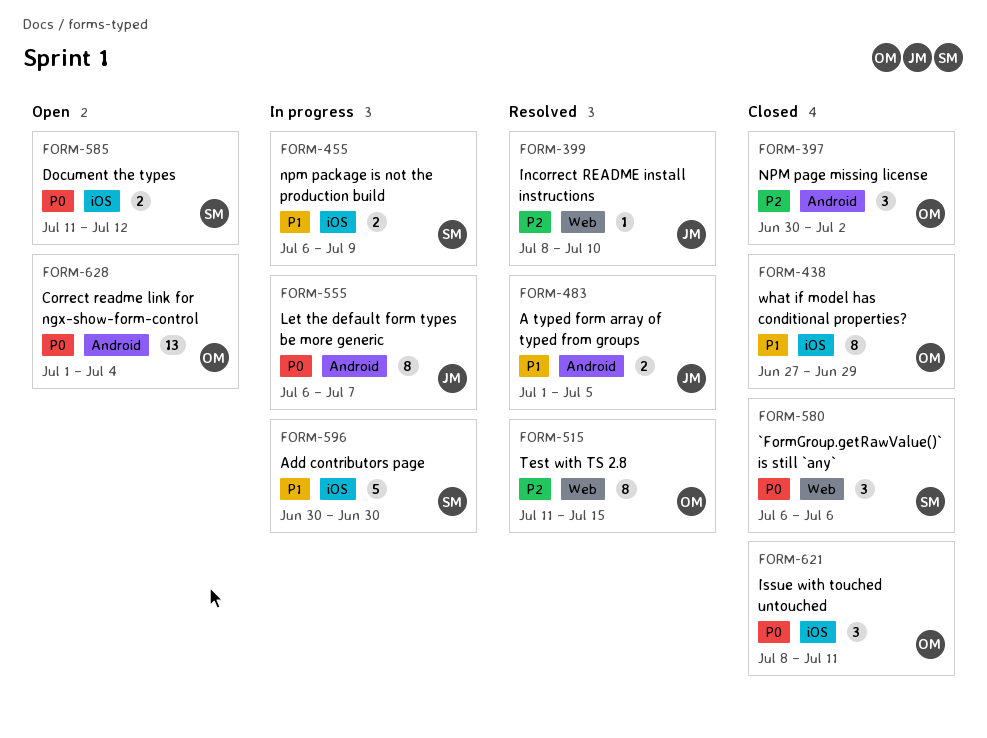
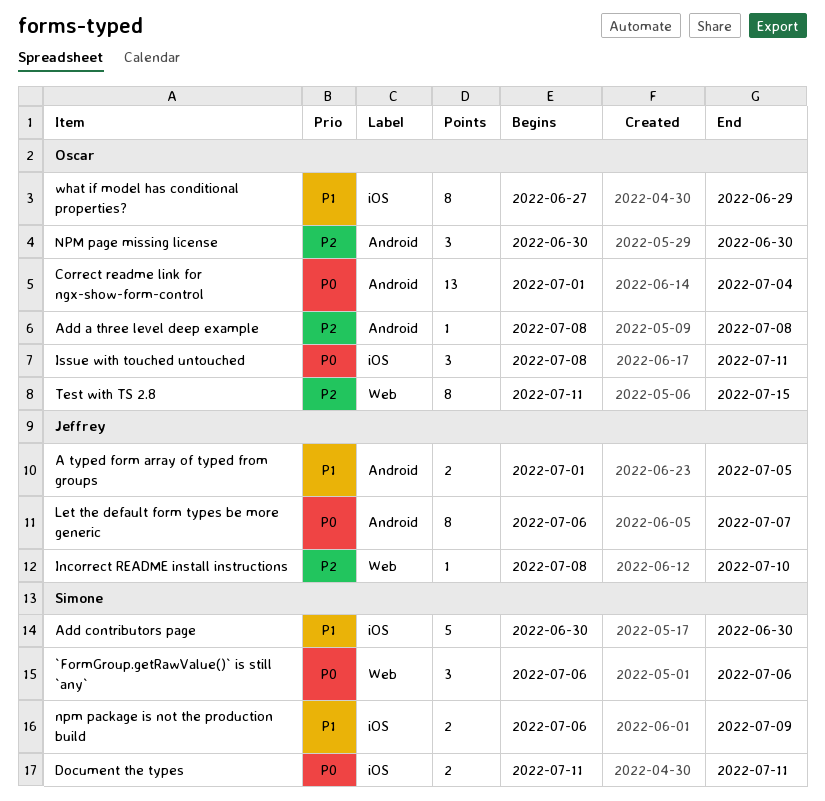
Add a three level deep example: none -> present
Document the types, due: Jul 12 -> Jul 11
NPM page missing license, due: Jul 2 -> Jun 30

